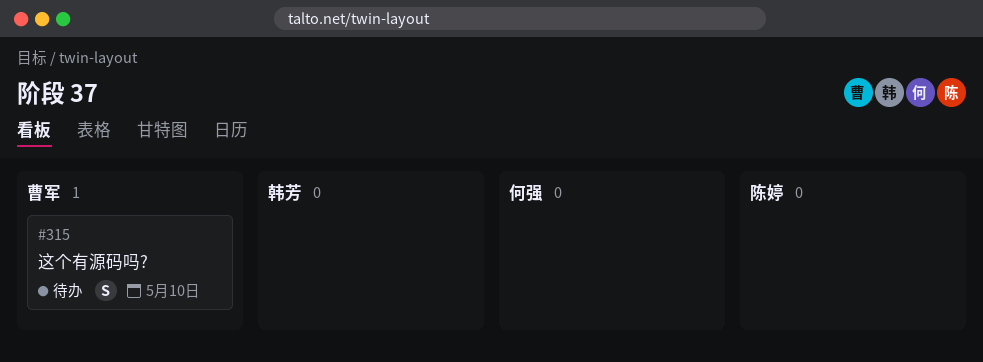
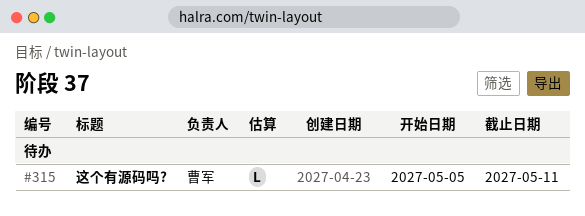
#315, estimate: S -> L
#315, due: May 10 -> May 11

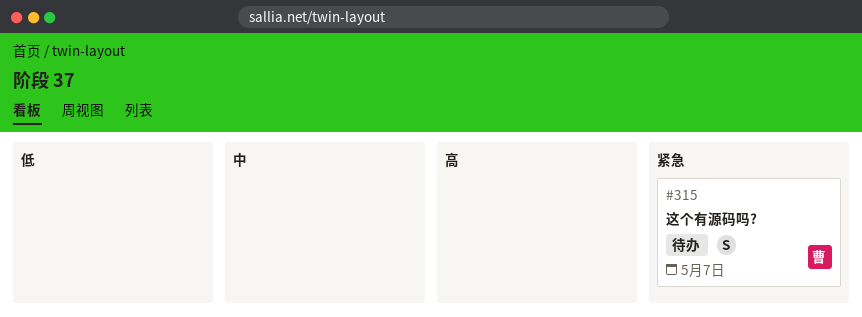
#315, estimate: L -> S
#315, due: May 11 -> May 7

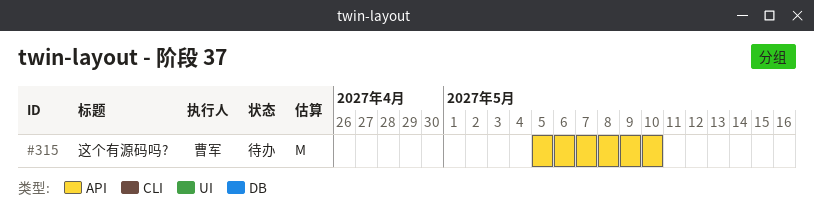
#315, estimate: S -> M
#315, due: May 7 -> May 10

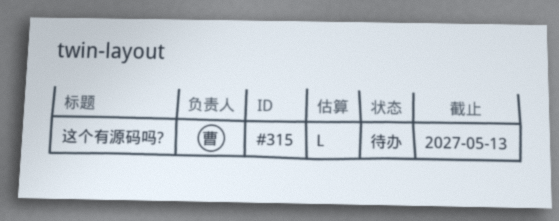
#315, estimate: M -> L
#315, due: May 10 -> May 13

